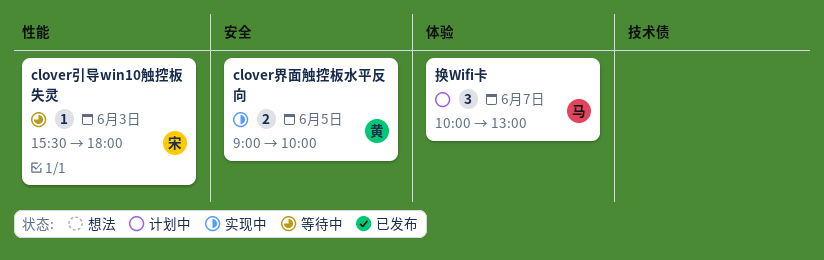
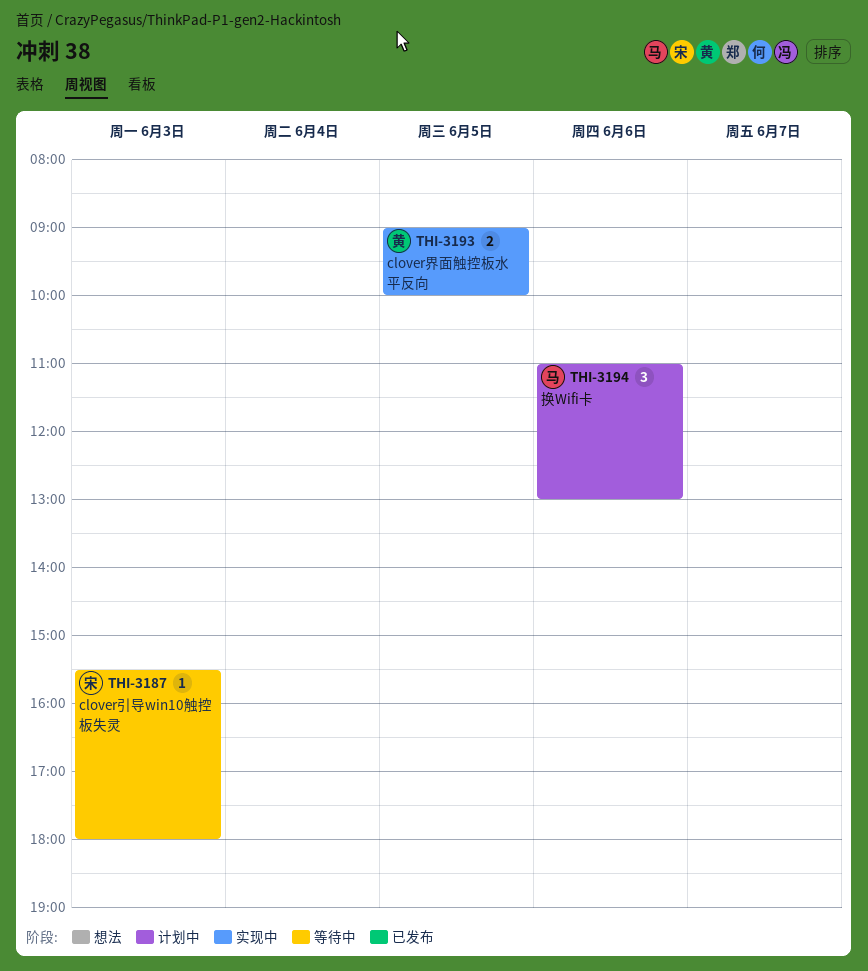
换Wifi卡, day: Jun 7 -> Jun 6
换Wifi卡, begins: 10:00 -> 11:00

